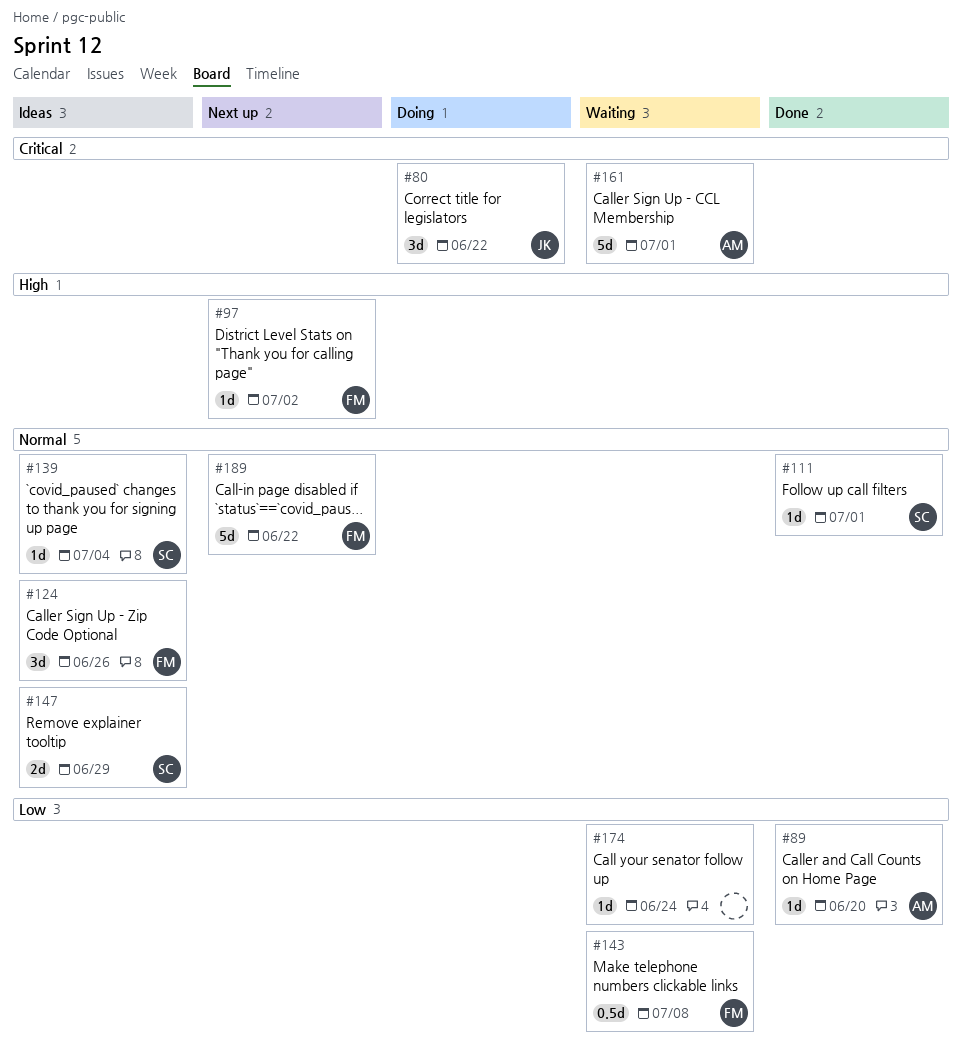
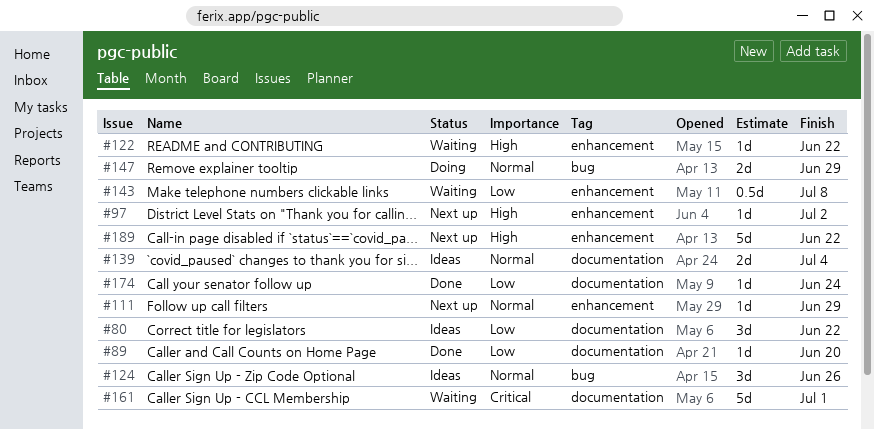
#80, status: Doing -> Ideas
#80, priority: Critical -> Low
#111, status: Done -> Next up
#111, due: Jul 1 -> Jun 29
#122: none -> present
#139, estimate: 1d -> 2d
#147, status: Ideas -> Doing
#174, status: Waiting -> Done
#189, priority: Normal -> High

